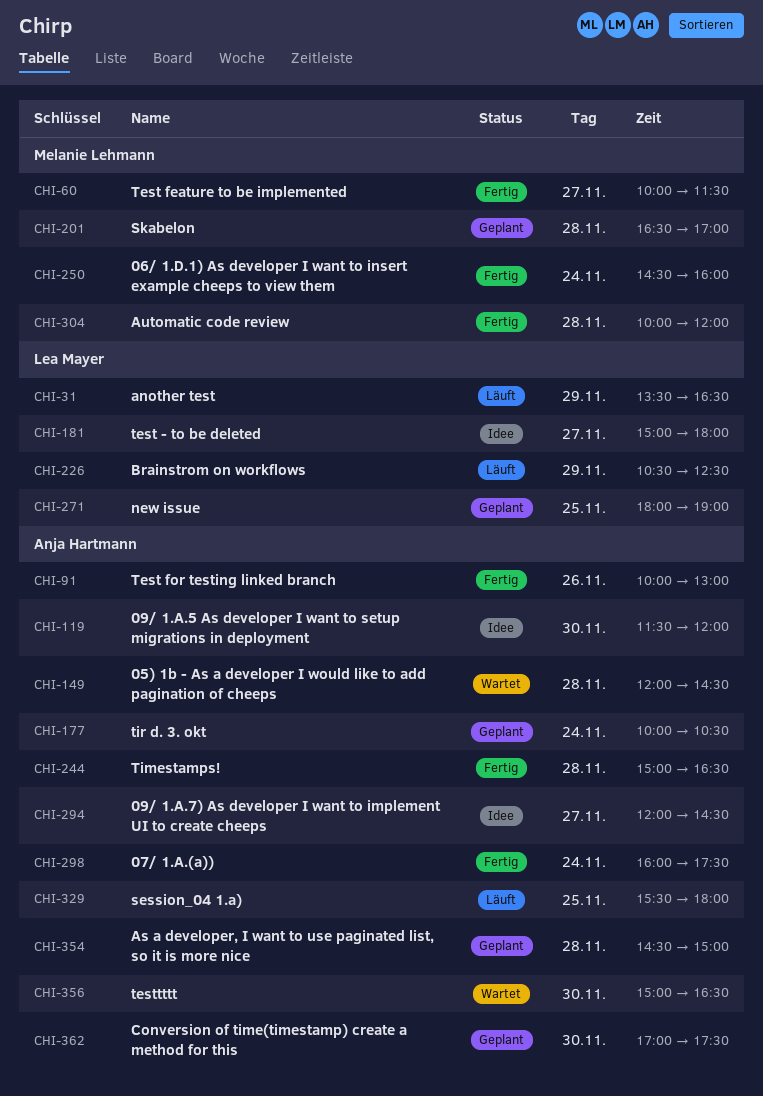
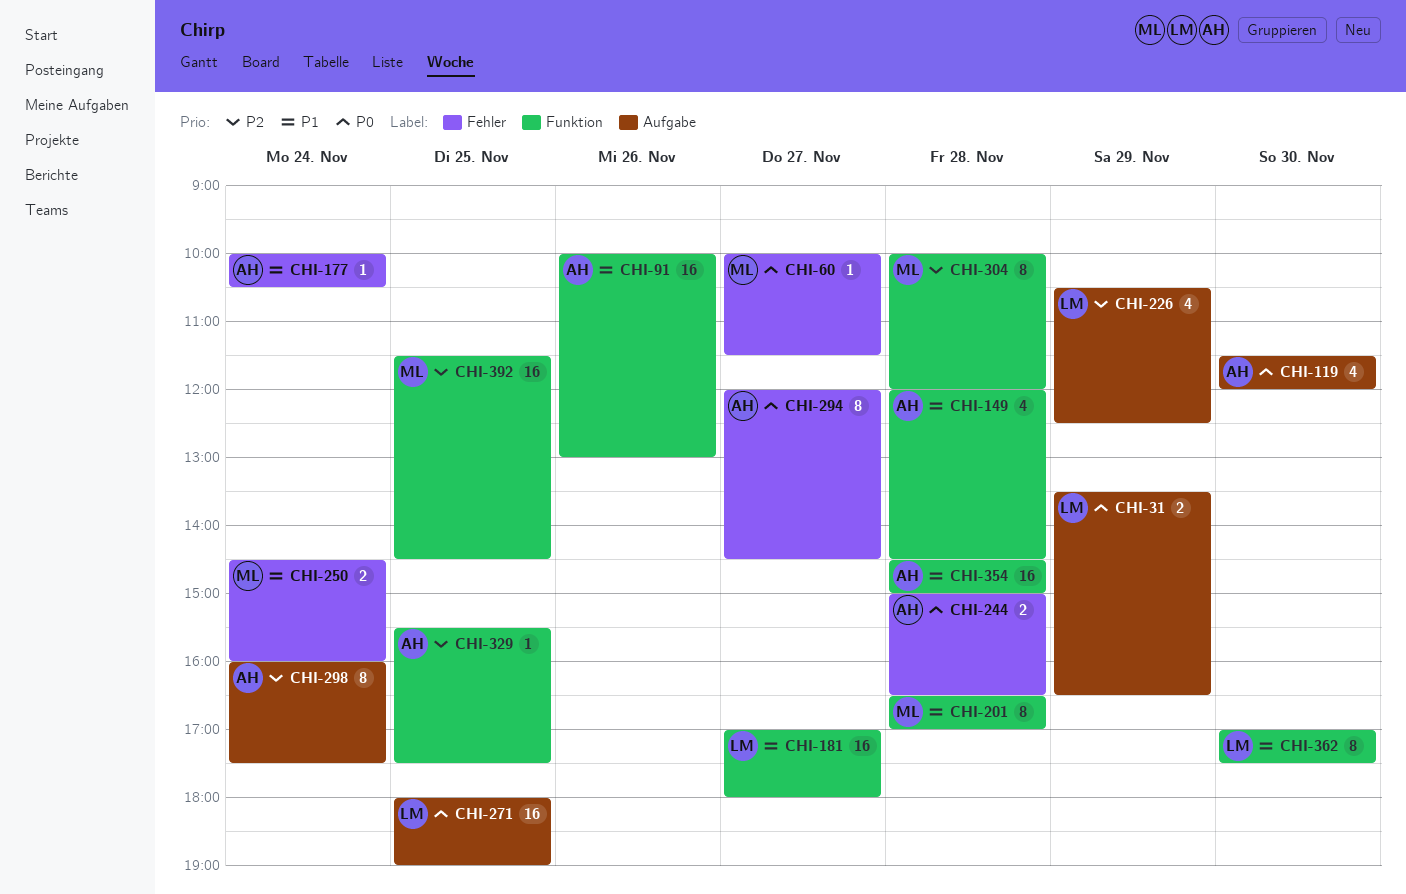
CHI-181, begins: 15:00 -> 17:00
CHI-329, ends: 18:00 -> 17:30
CHI-356: present -> none
CHI-362, owner: Anja Hartmann -> Lea Mayer
CHI-392: none -> present

